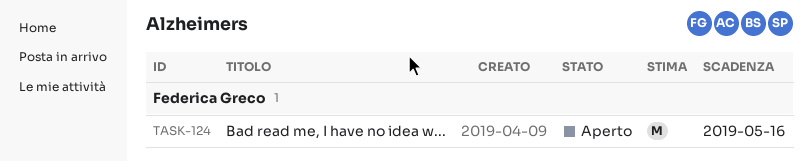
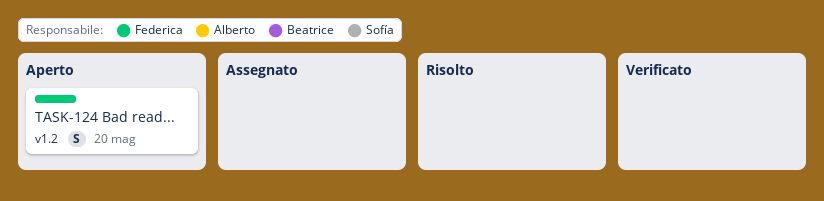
TASK-124, estimate: M -> S
TASK-124, due: May 16 -> May 20

